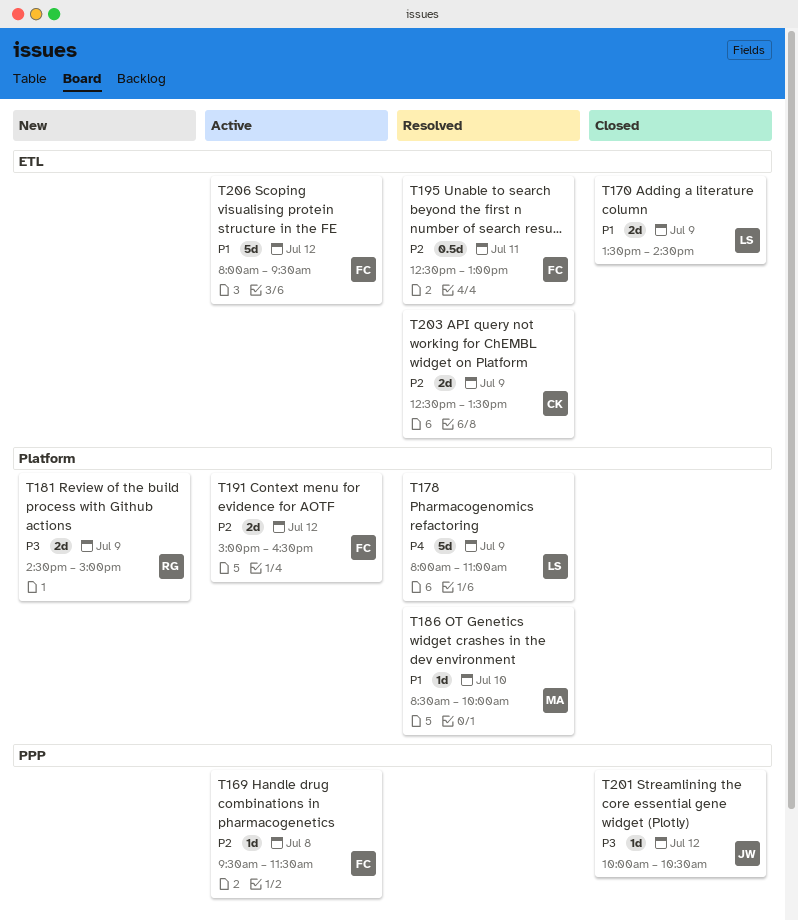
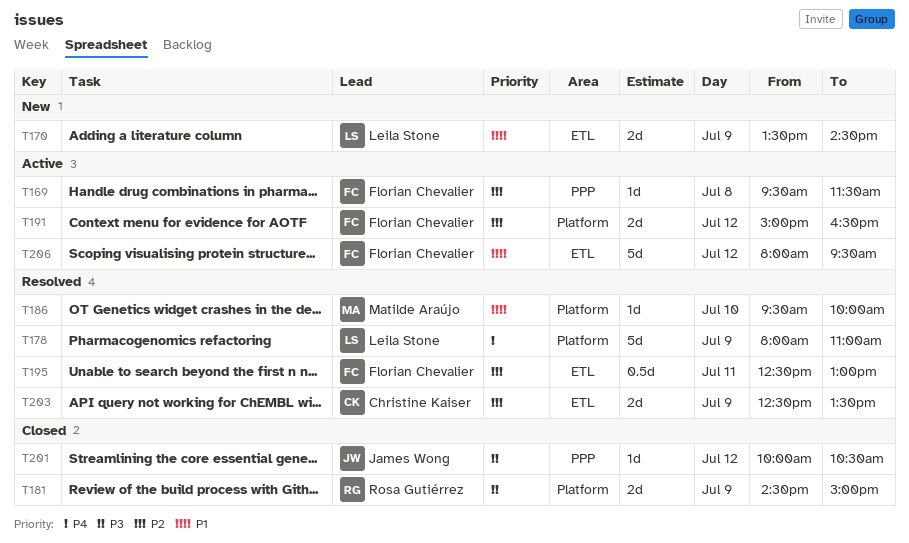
T170, status: Closed -> New
T181, status: New -> Closed
T186, begins: 08:30 -> 09:30

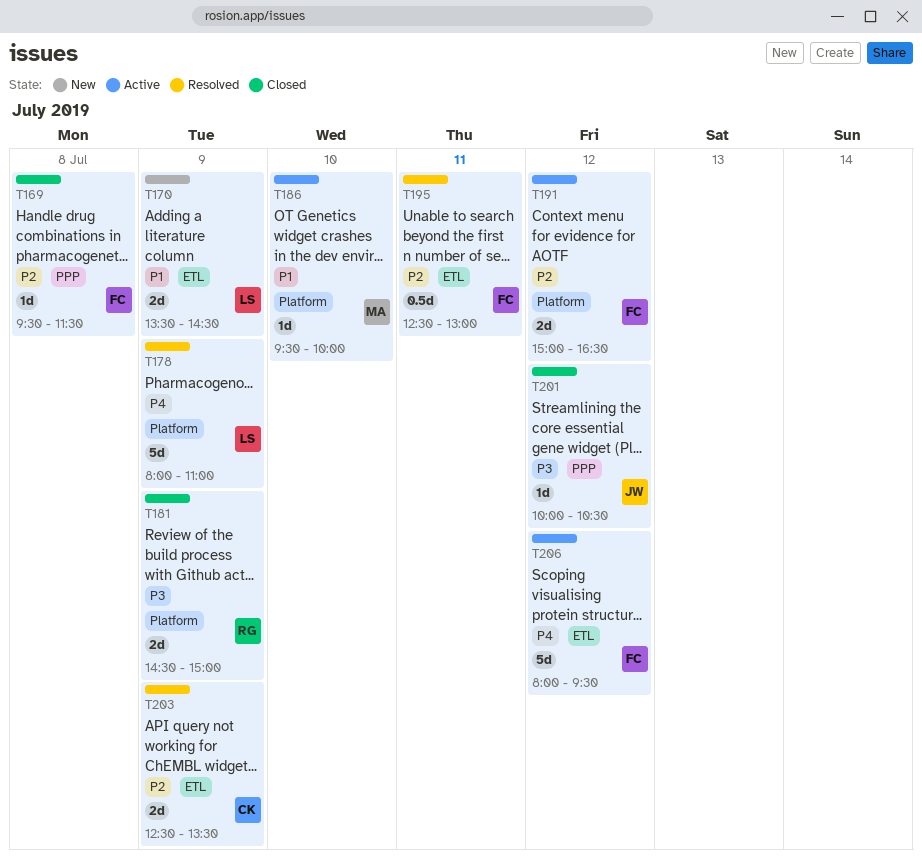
T169, status: Active -> Closed
T186, status: Resolved -> Active
T206, priority: P1 -> P4

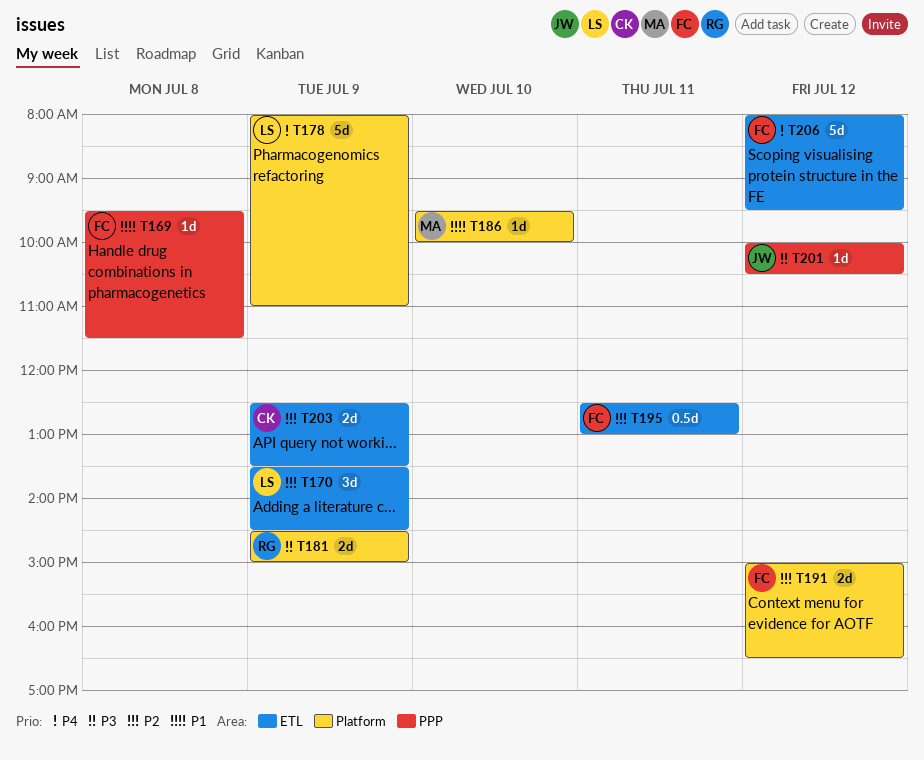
T169, priority: P2 -> P1
T170, priority: P1 -> P2
T170, estimate: 2d -> 3d

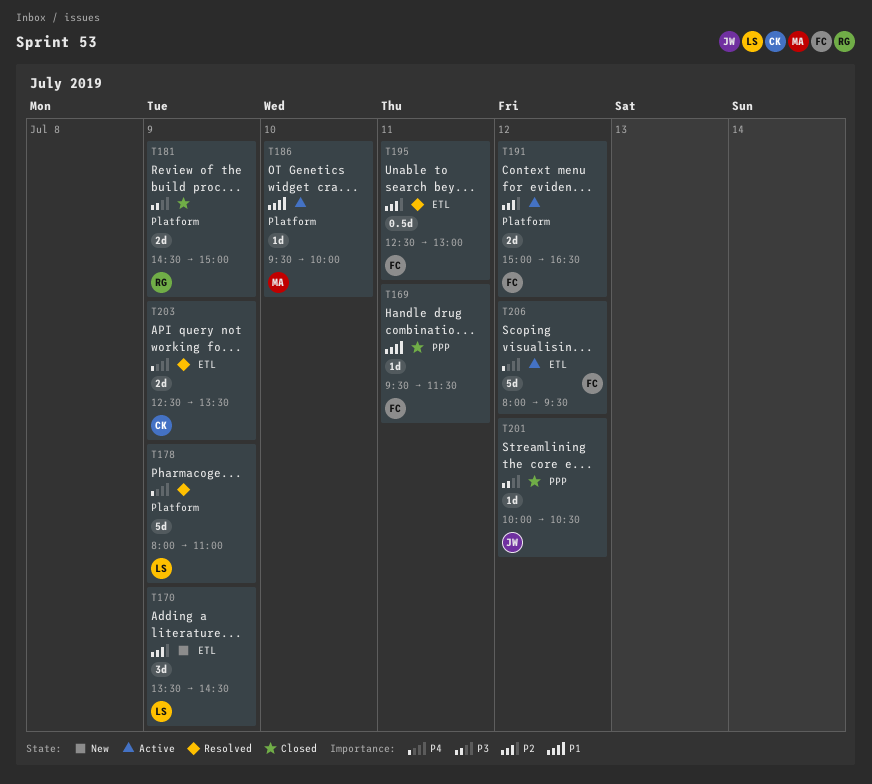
T169, day: Jul 8 -> Jul 11
T203, priority: P2 -> P4

